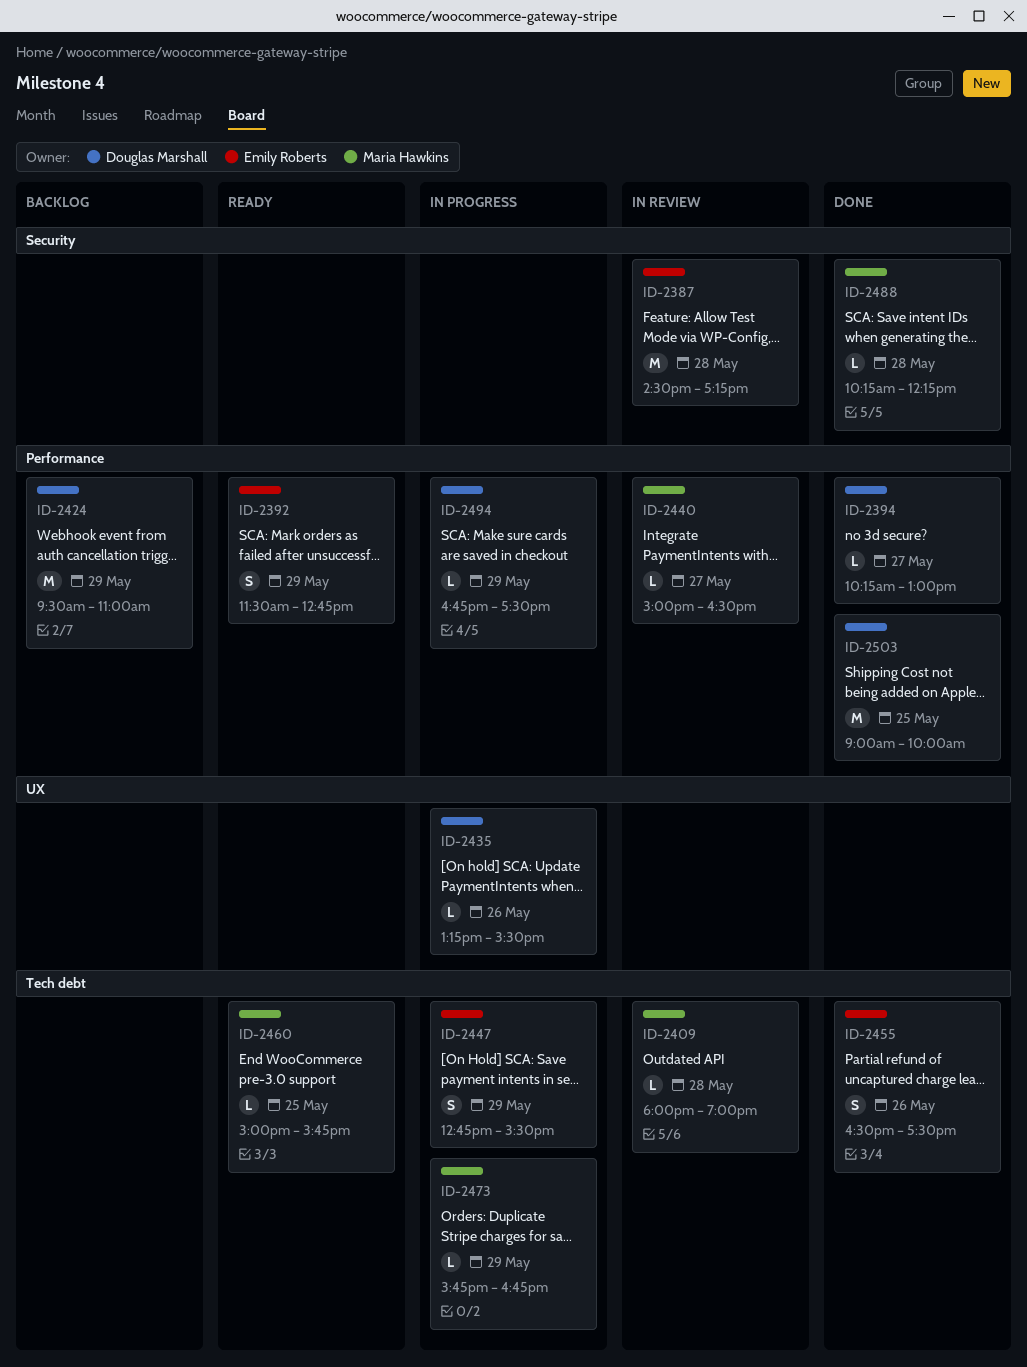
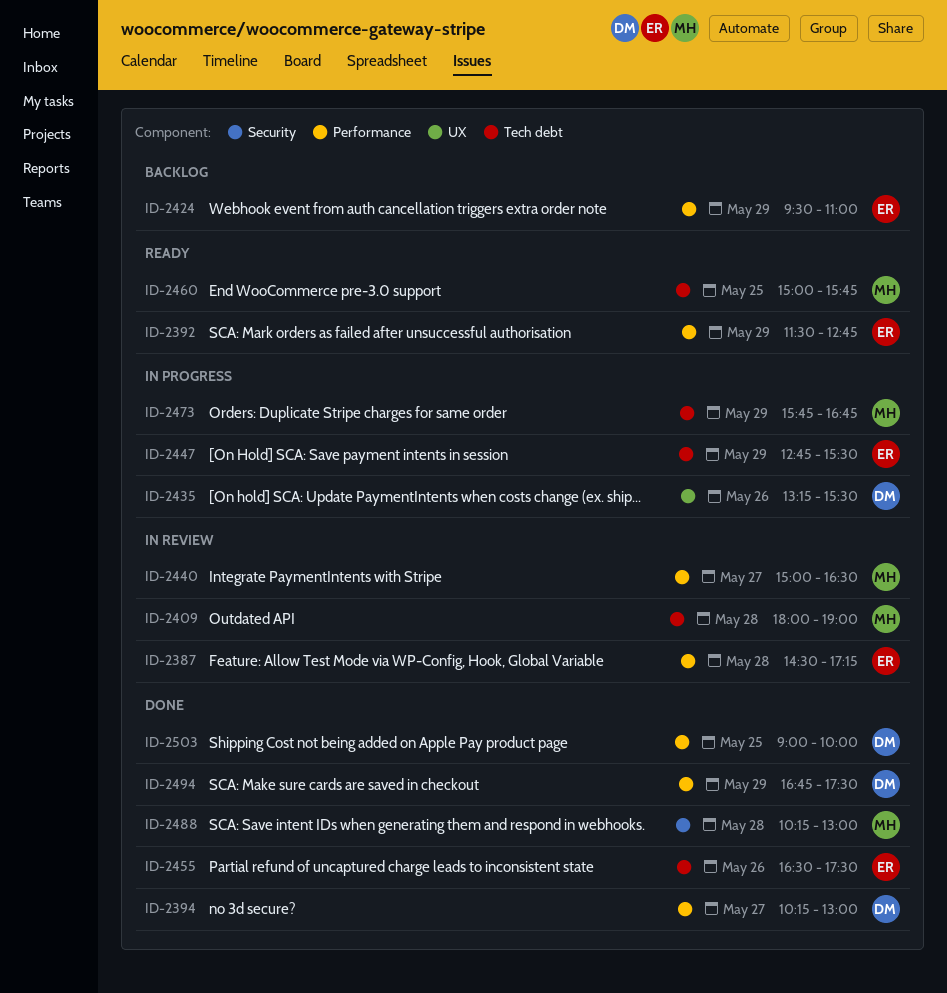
ID-2387, label: Security -> Performance
ID-2424, owner: Douglas Marshall -> Emily Roberts
ID-2488, ends: 12:15 -> 13:00
ID-2494, status: In progress -> Done

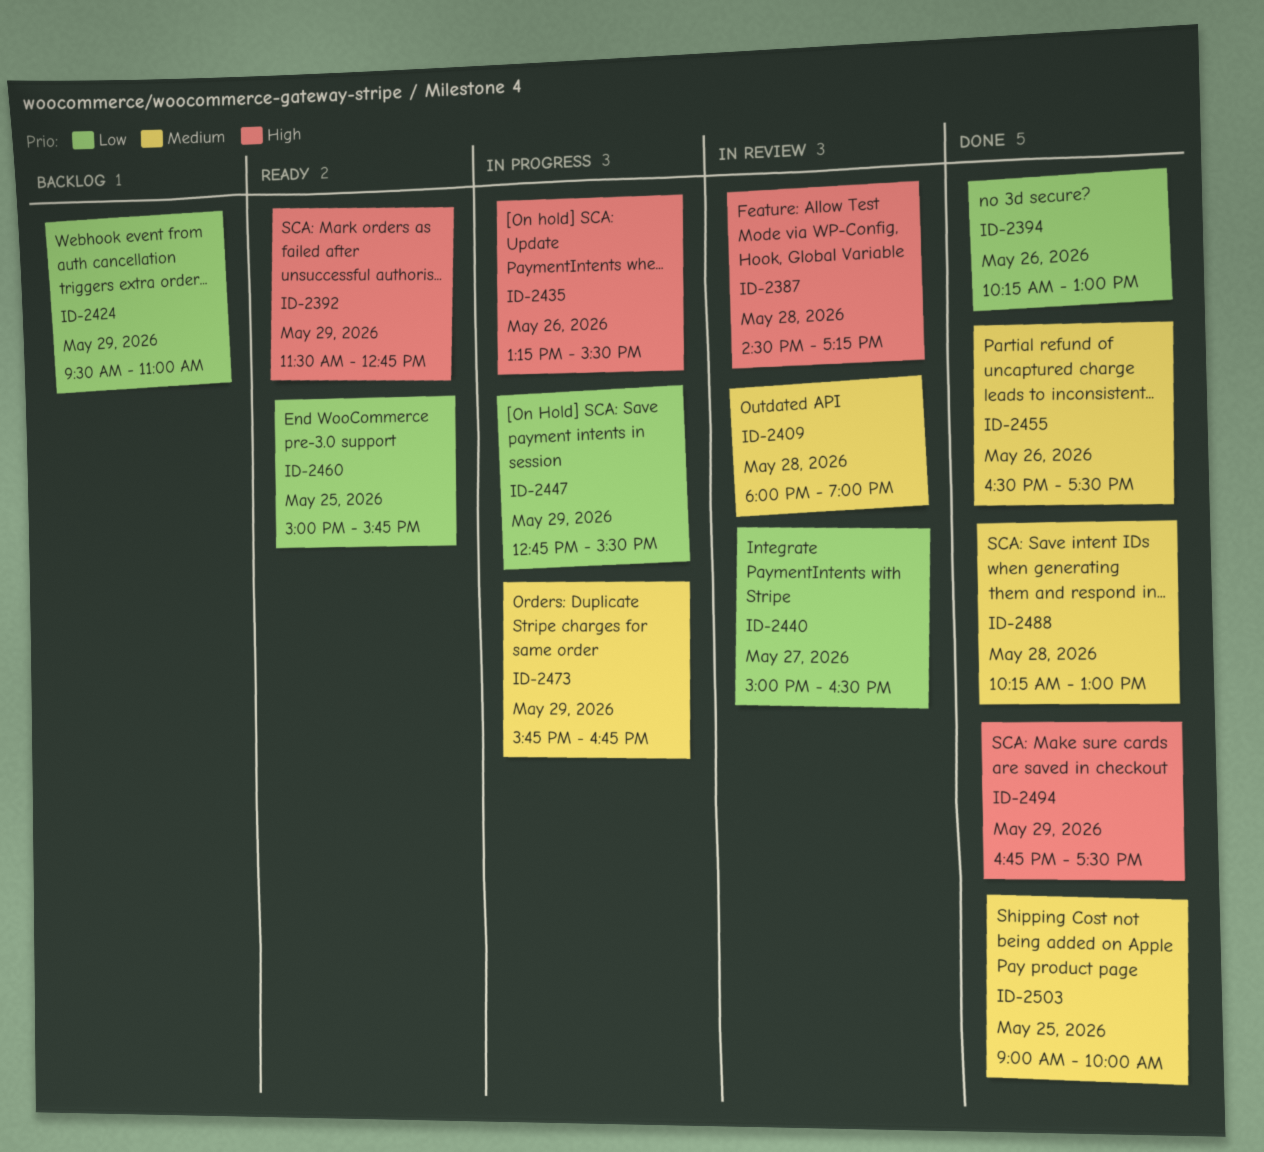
ID-2394, day: May 27 -> May 26

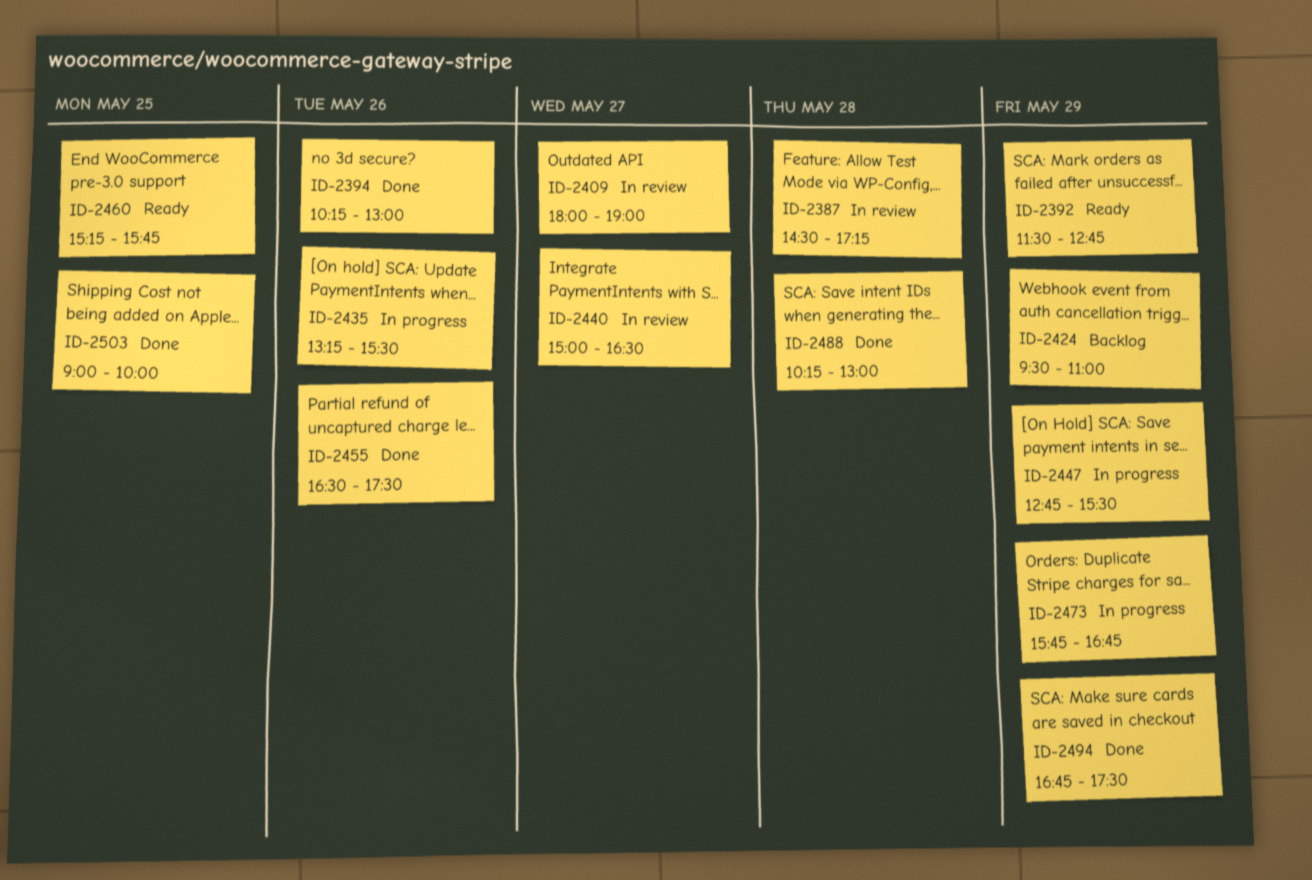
ID-2409, day: May 28 -> May 27
ID-2460, begins: 15:00 -> 15:15

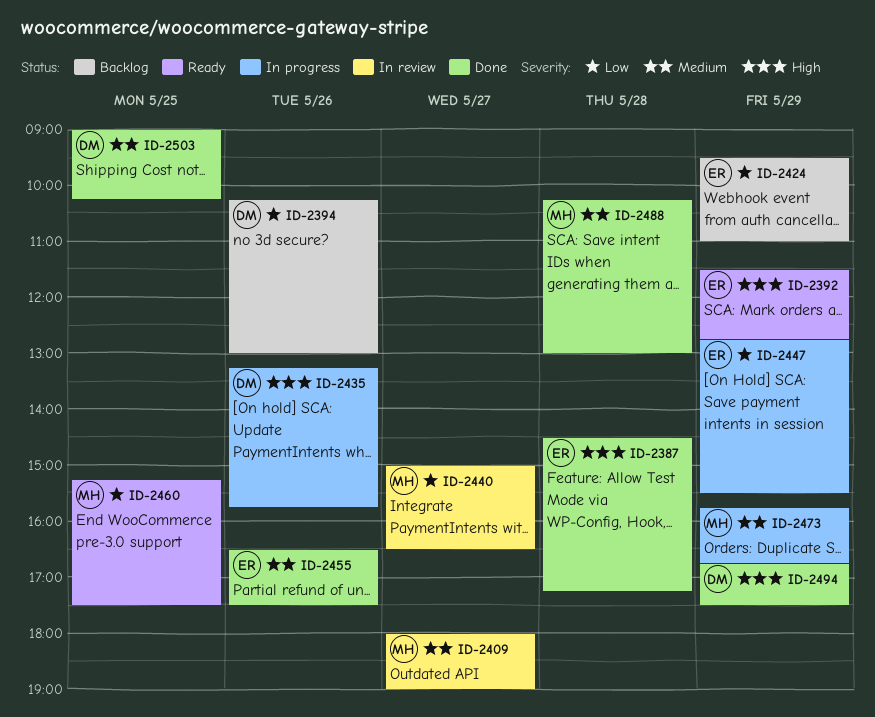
ID-2387, status: In review -> Done
ID-2394, status: Done -> Backlog
ID-2435, ends: 15:30 -> 15:45
ID-2460, ends: 15:45 -> 17:30
ID-2503, ends: 10:00 -> 10:15

